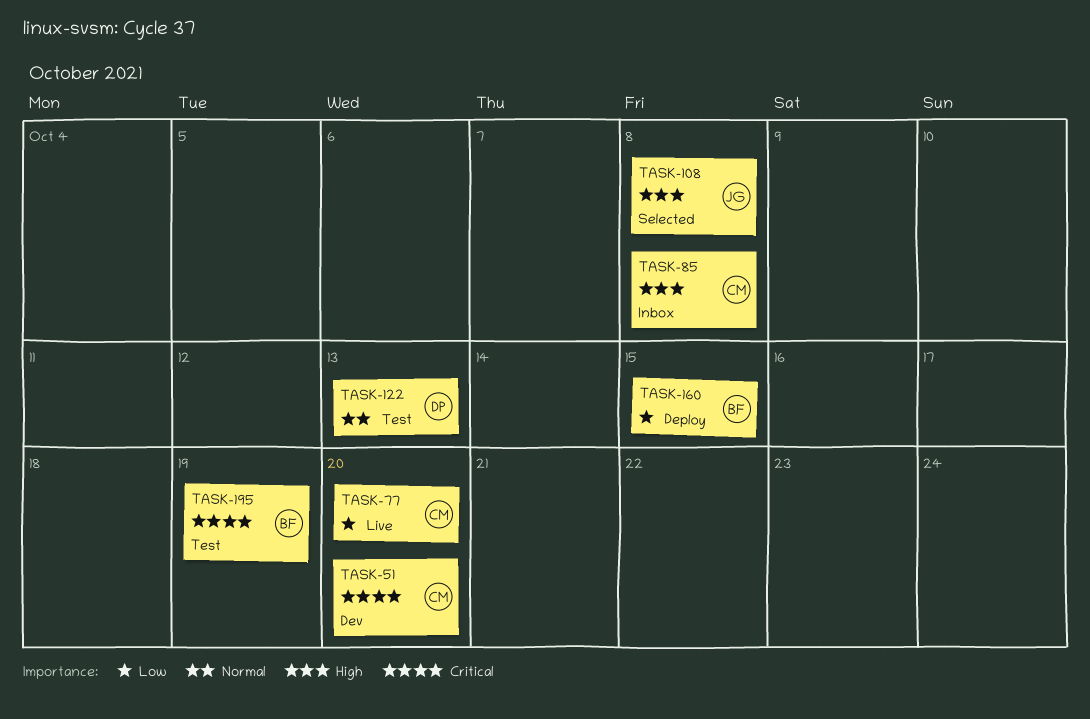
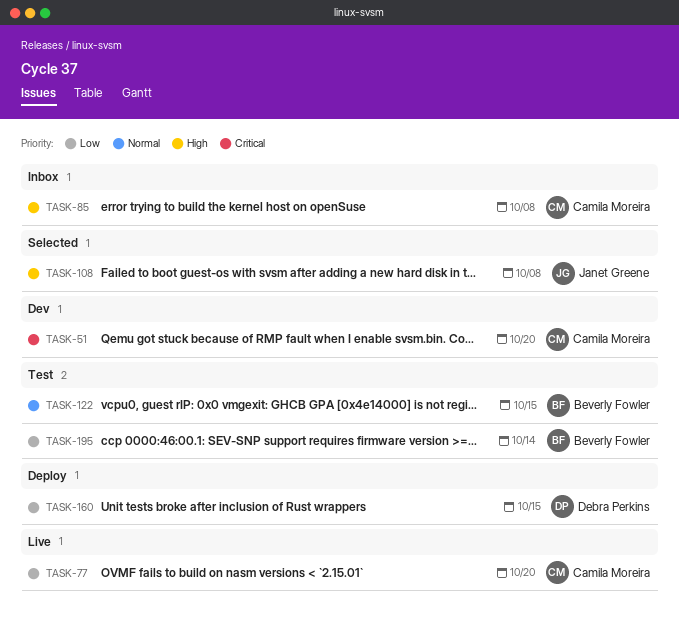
TASK-122, owner: Debra Perkins -> Beverly Fowler
TASK-122, due: Oct 13 -> Oct 15
TASK-160, owner: Beverly Fowler -> Debra Perkins
TASK-195, priority: Critical -> Low
TASK-195, due: Oct 19 -> Oct 14

